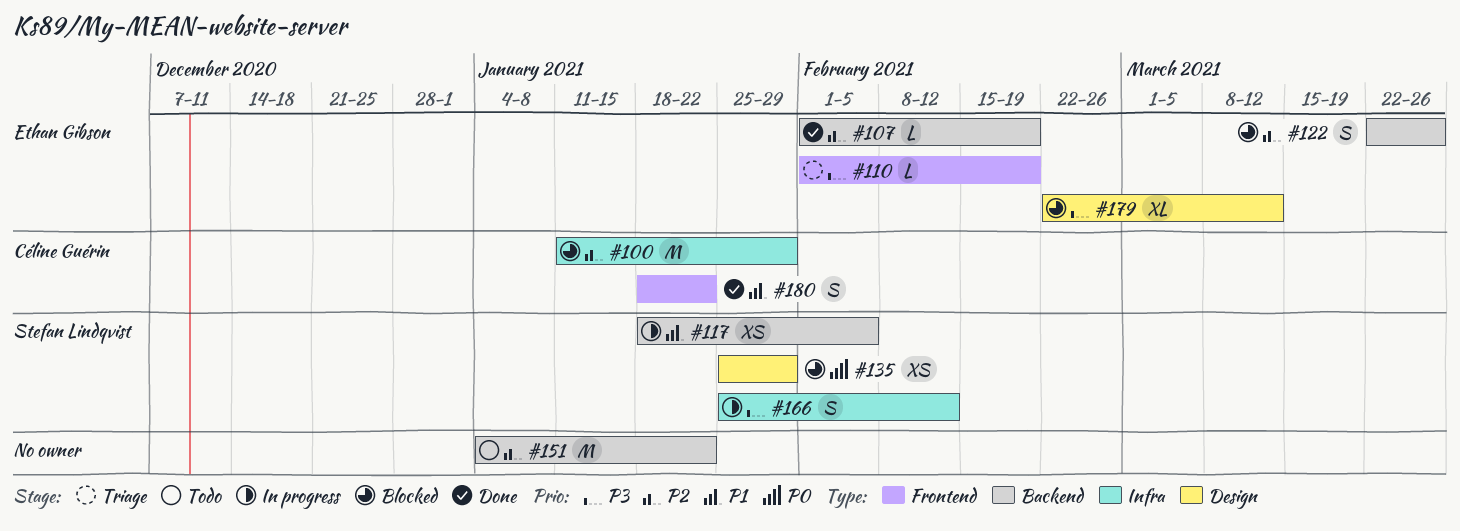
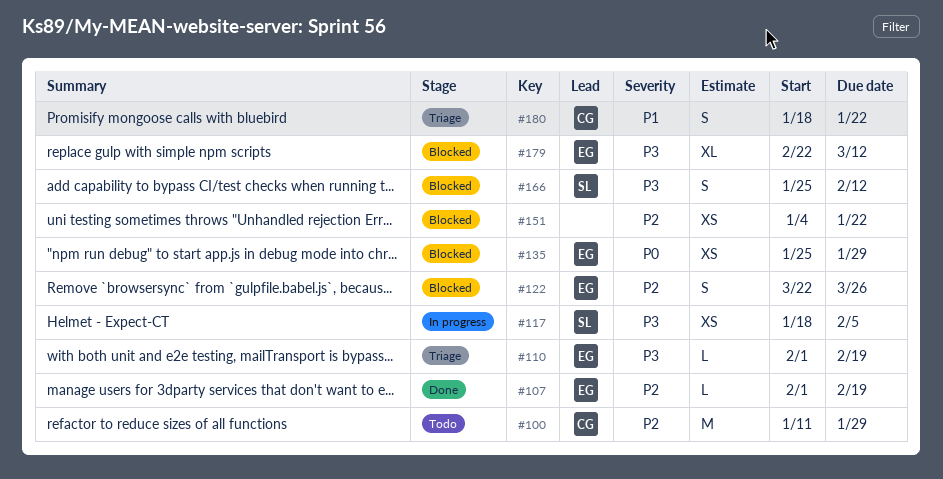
#100, status: Blocked -> Todo
#117, priority: P1 -> P3
#135, owner: Stefan Lindqvist -> Ethan Gibson
#151, status: Todo -> Blocked
#151, estimate: M -> XS
#166, status: In progress -> Blocked
#180, status: Done -> Triage

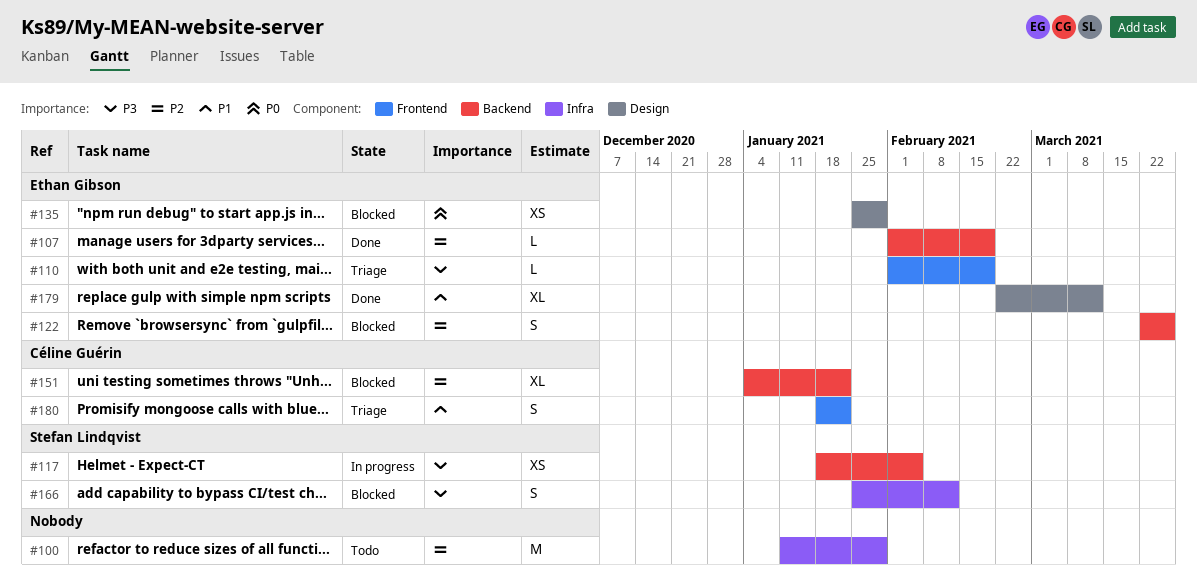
#100, owner: Céline Guérin -> none
#151, owner: none -> Céline Guérin
#151, estimate: XS -> XL
#179, status: Blocked -> Done
#179, priority: P3 -> P1

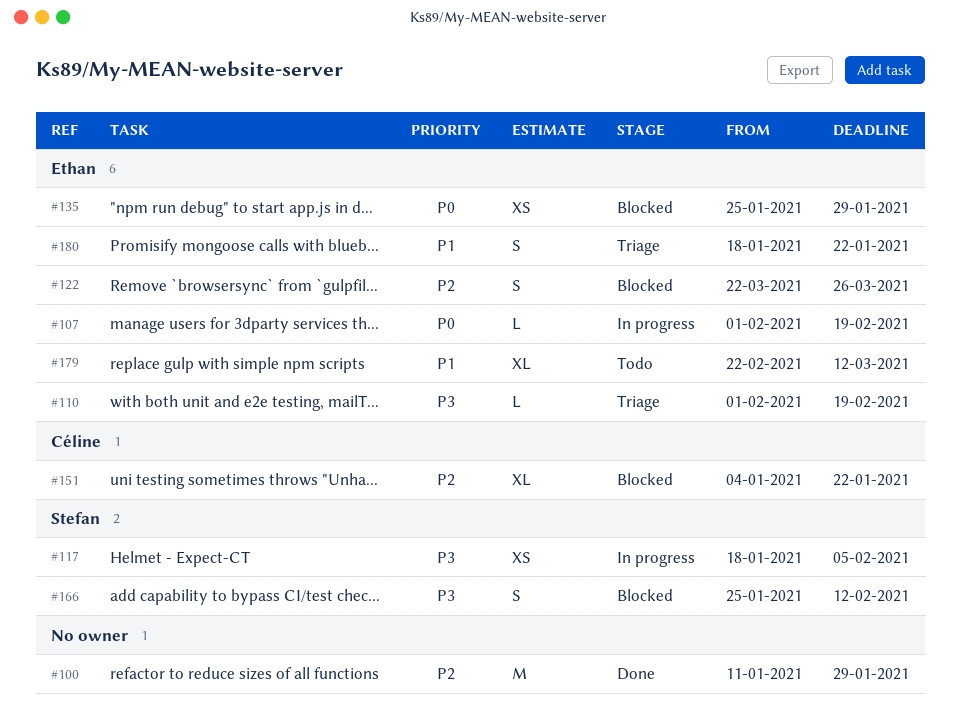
#100, status: Todo -> Done
#107, status: Done -> In progress
#107, priority: P2 -> P0
#179, status: Done -> Todo
#180, owner: Céline Guérin -> Ethan Gibson

